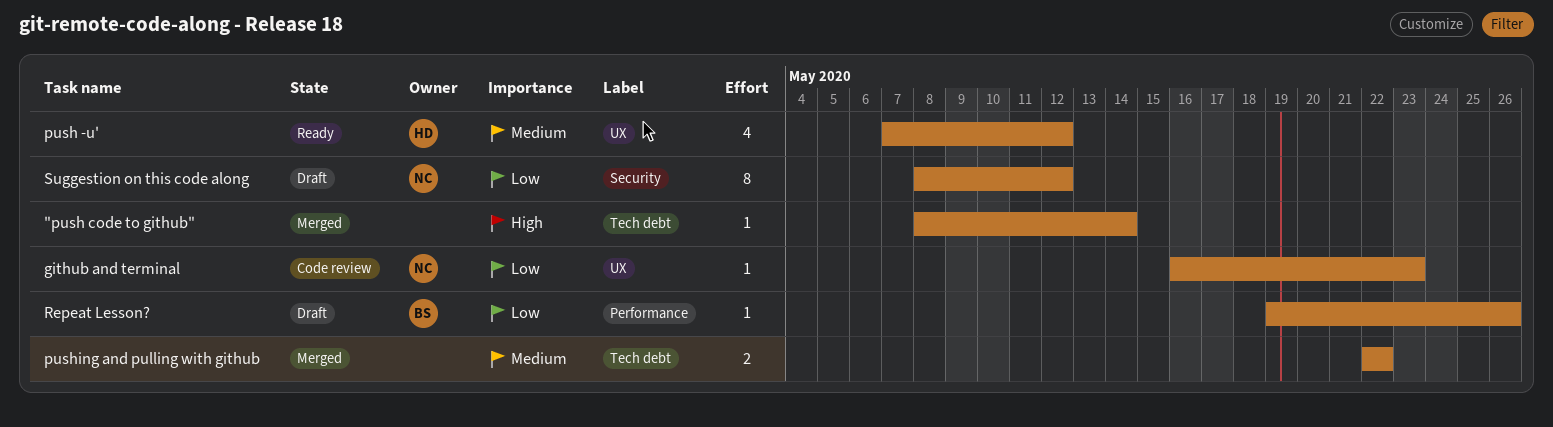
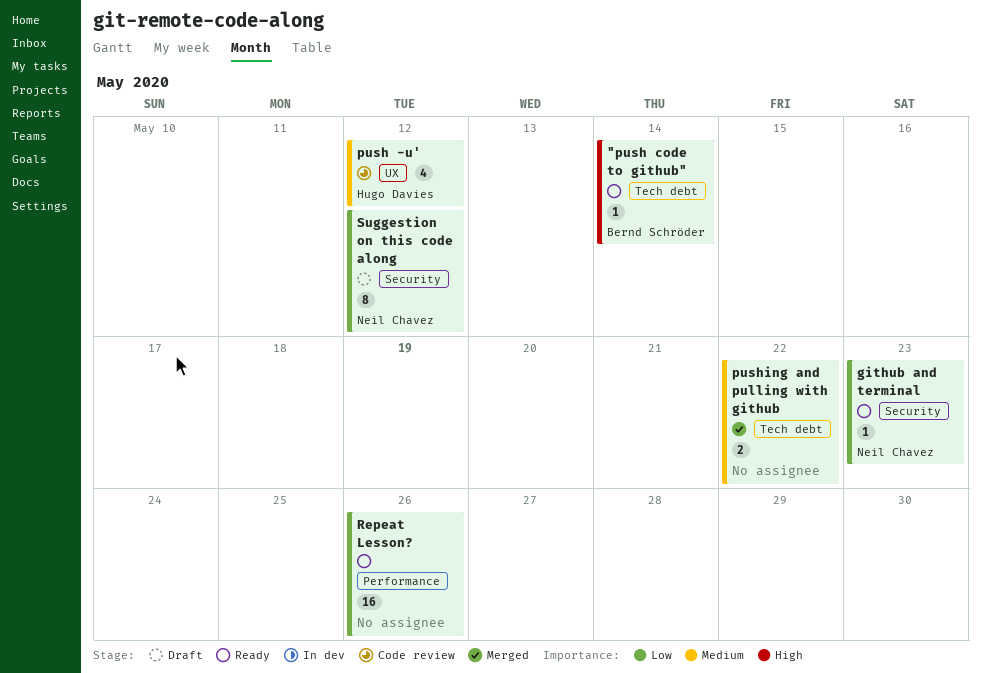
"push code to github", status: Merged -> Ready
"push code to github", owner: none -> Bernd Schröder
github and terminal, status: Code review -> Ready
github and terminal, label: UX -> Security
push -u', status: Ready -> Code review
Repeat Lesson?, status: Draft -> Ready
Repeat Lesson?, owner: Bernd Schröder -> none
Repeat Lesson?, estimate: 1 -> 16

